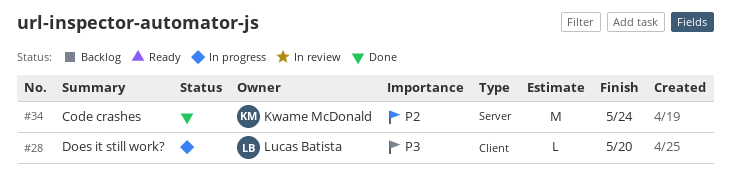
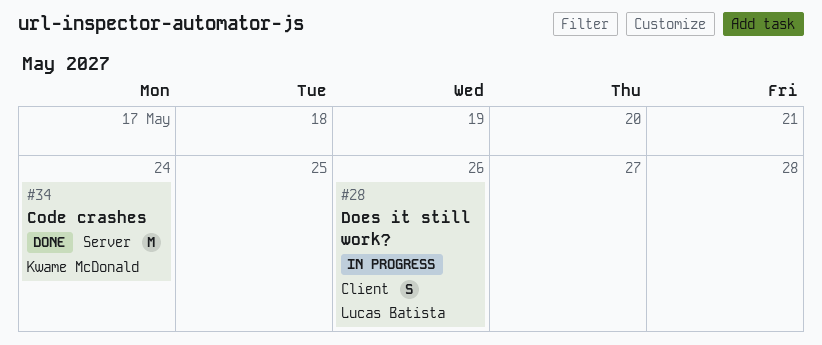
#28, estimate: L -> S
#28, due: May 20 -> May 26

